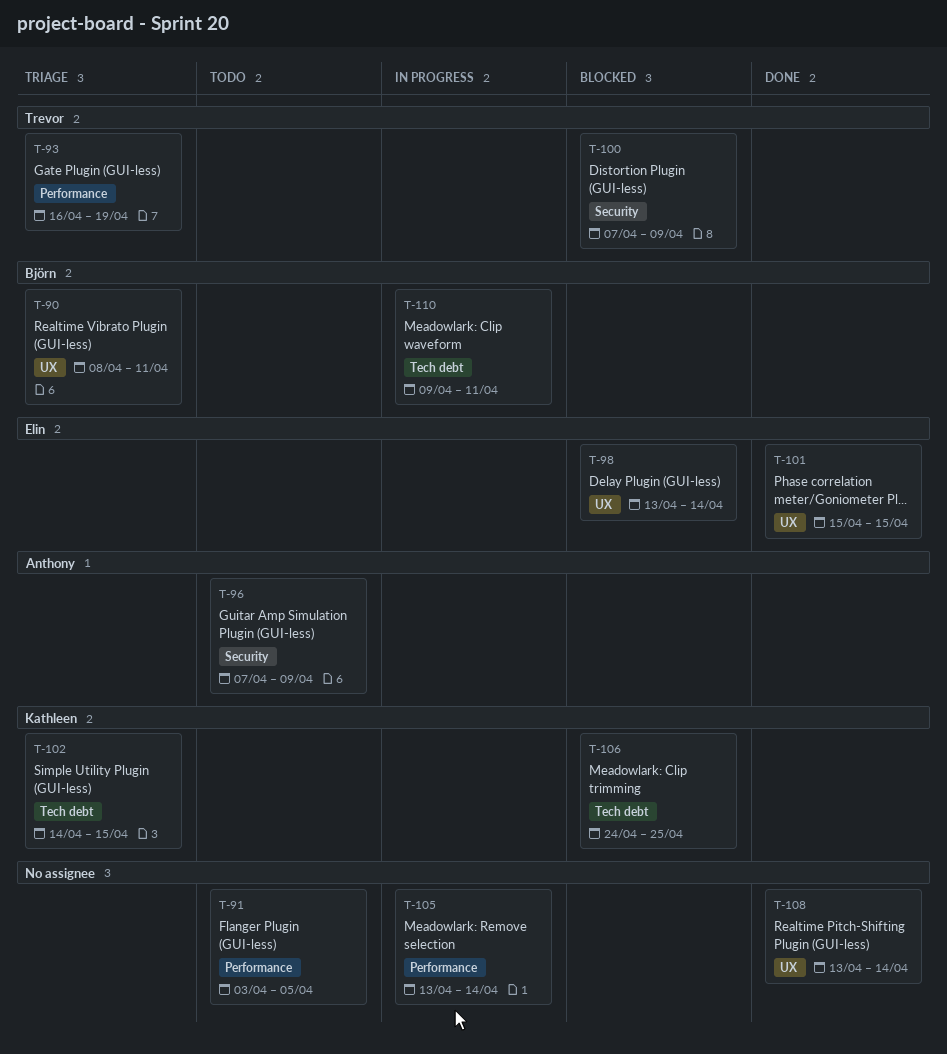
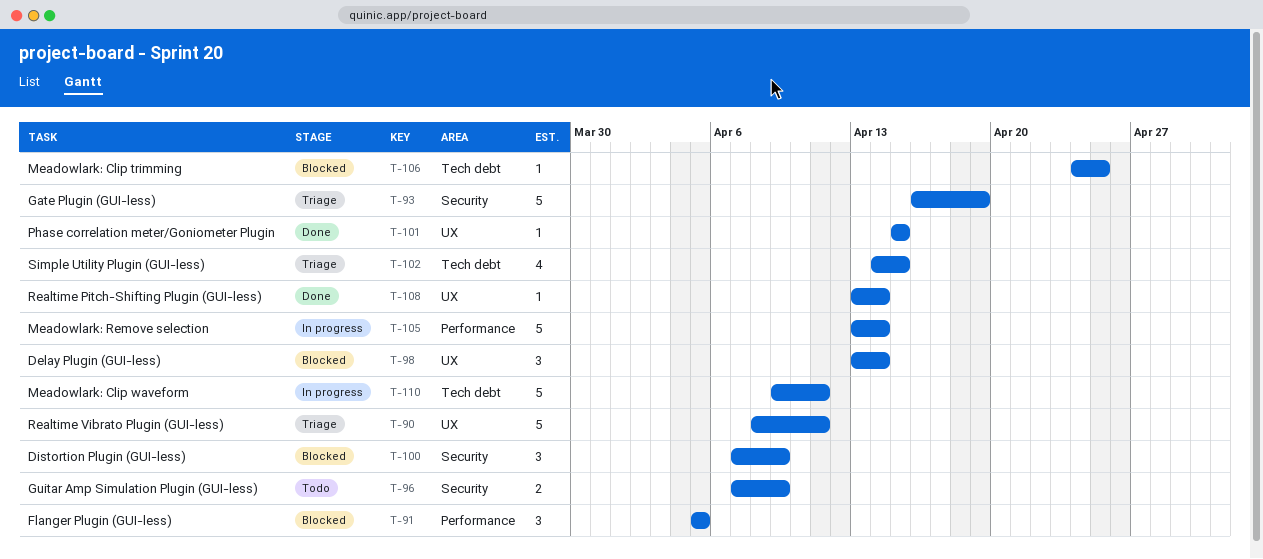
T-91, status: Todo -> Blocked
T-91, start: Apr 3 -> Apr 5
T-93, label: Performance -> Security

